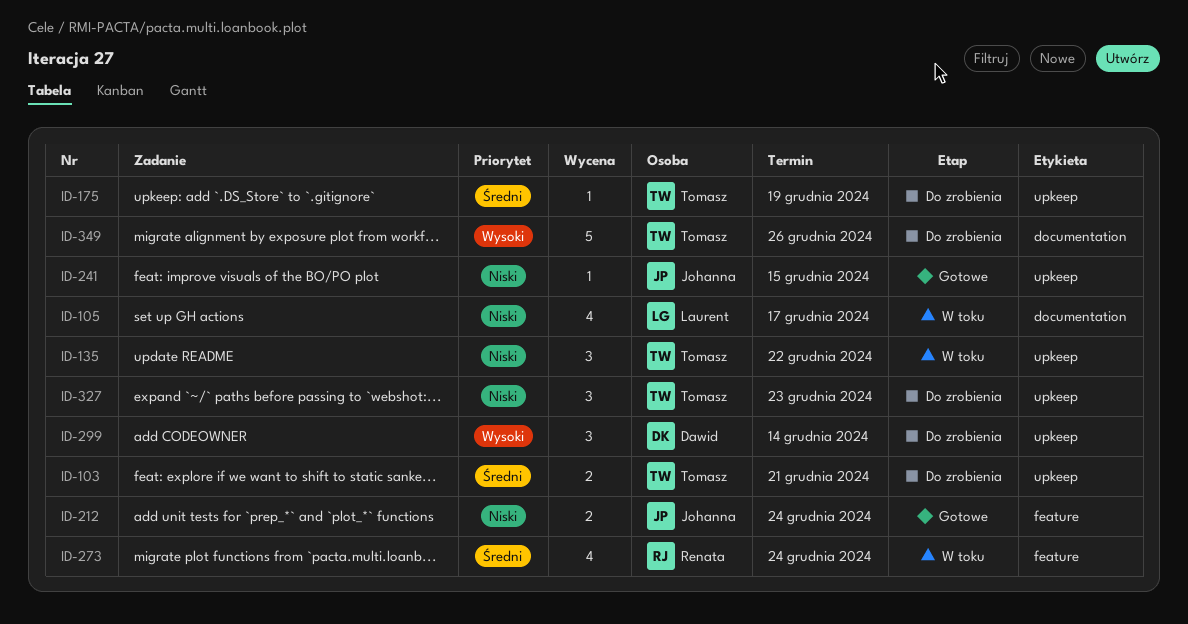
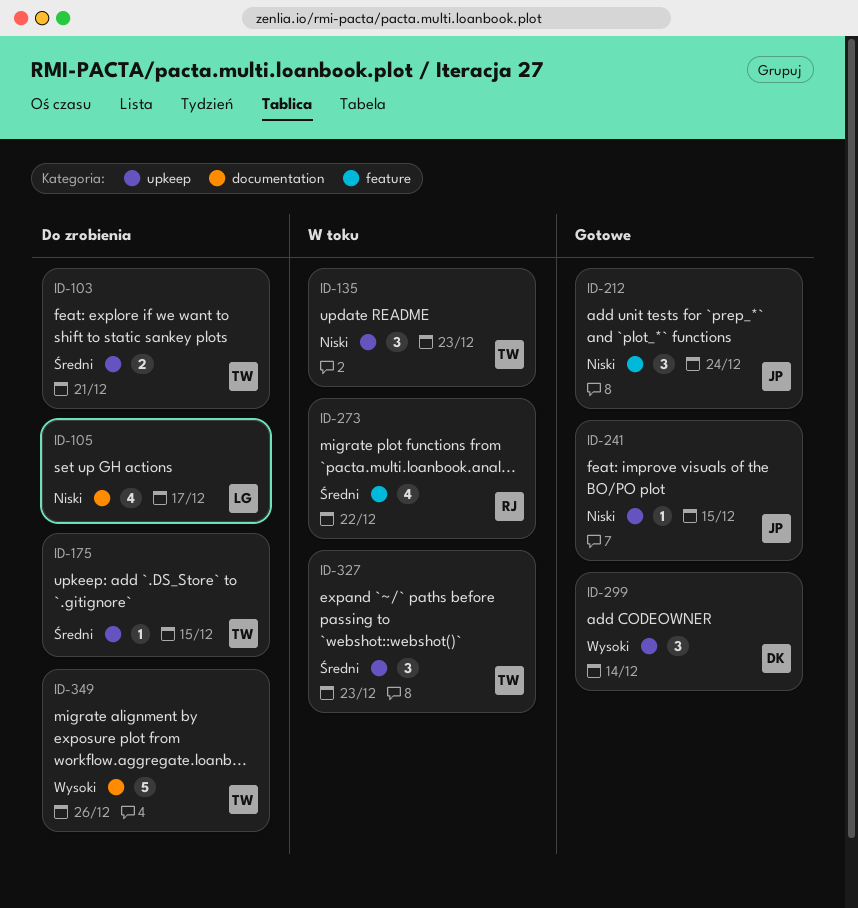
ID-105, status: W toku -> Do zrobienia
ID-135, due: Dec 22 -> Dec 23
ID-175, due: Dec 19 -> Dec 15
ID-212, estimate: 2 -> 3
ID-273, due: Dec 24 -> Dec 22
ID-299, status: Do zrobienia -> Gotowe
ID-327, status: Do zrobienia -> W toku
ID-327, priority: Niski -> Średni

